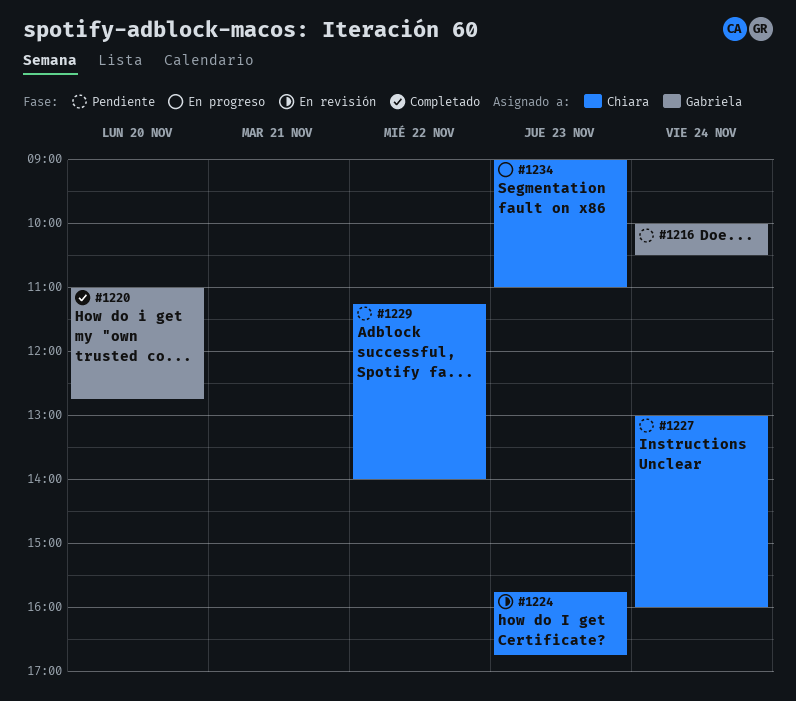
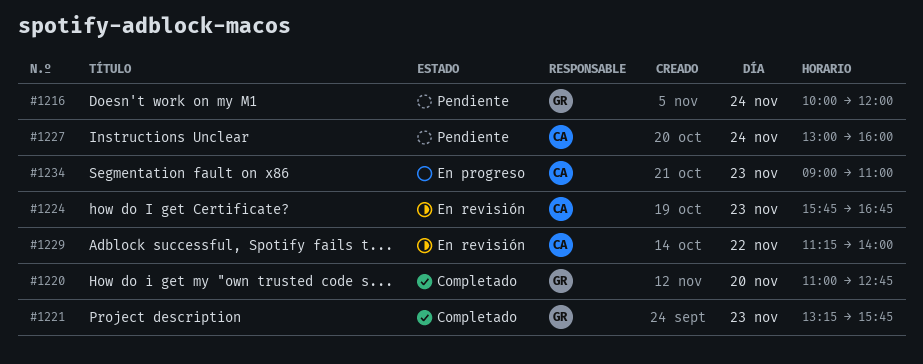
#1216, ends: 10:30 -> 12:00
#1221: none -> present
#1229, status: Pendiente -> En revisión

